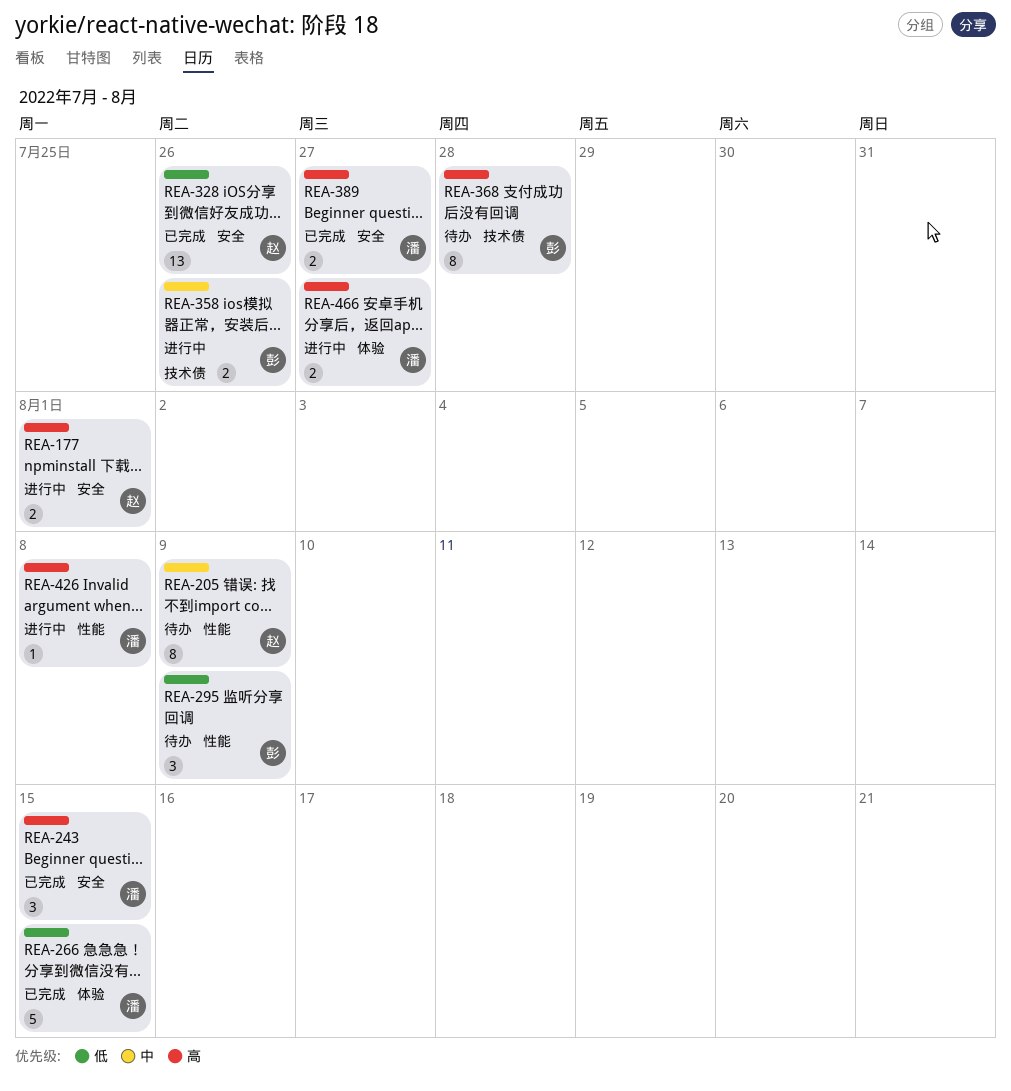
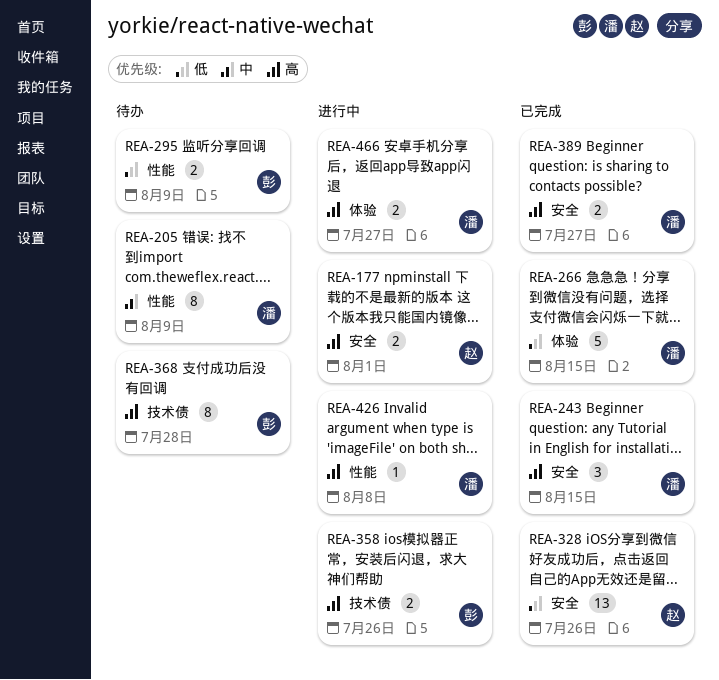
REA-205, owner: 赵 -> 潘
REA-295, estimate: 3 -> 2
REA-358, priority: 中 -> 高

